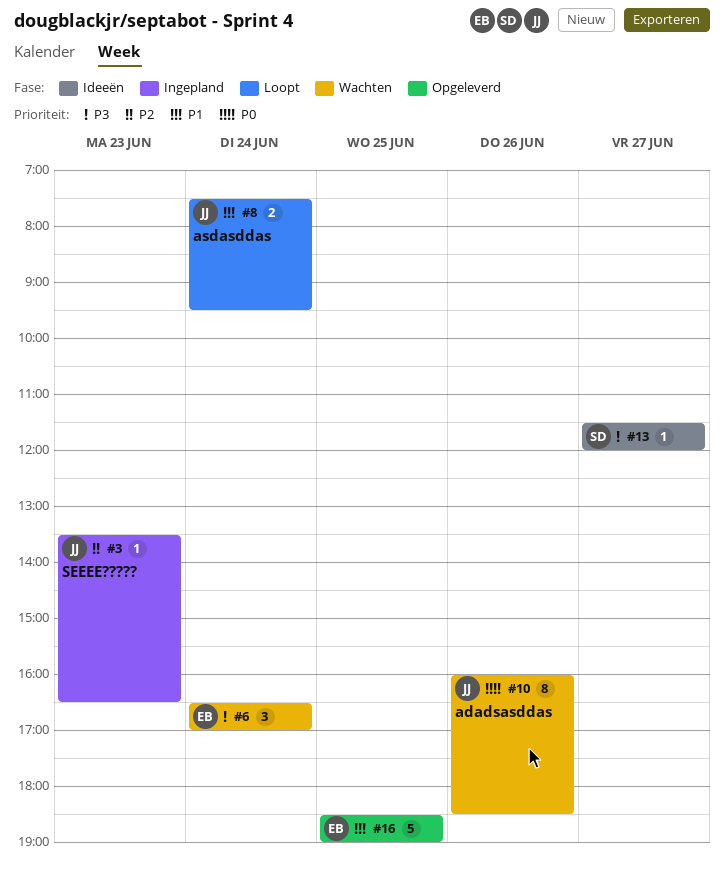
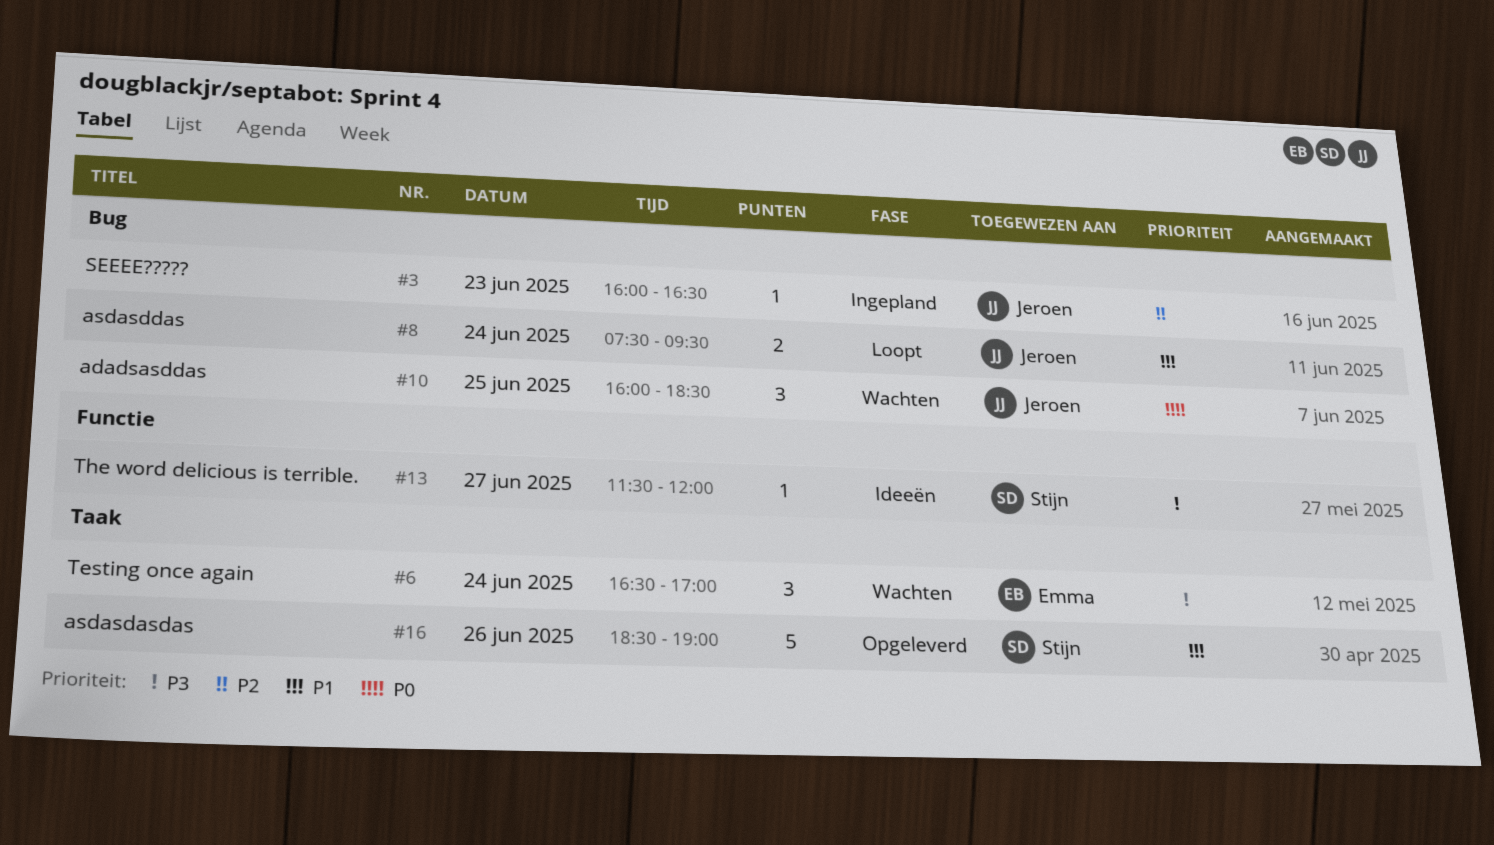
#3, begins: 13:30 -> 16:00
#10, estimate: 8 -> 3
#10, day: Jun 26 -> Jun 25
#16, owner: Emma -> Stijn
#16, day: Jun 25 -> Jun 26

